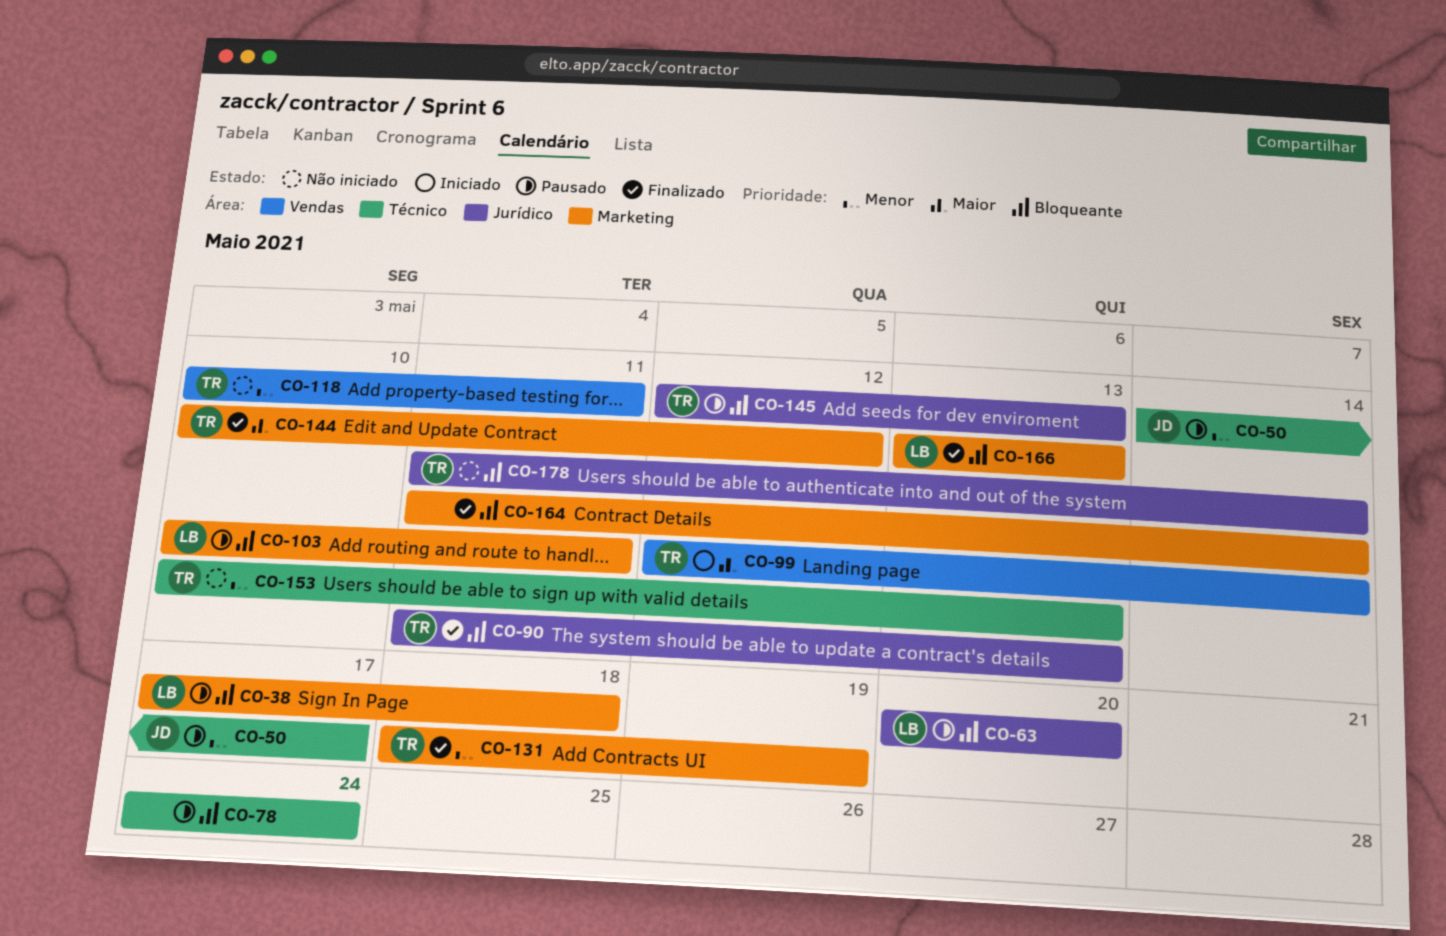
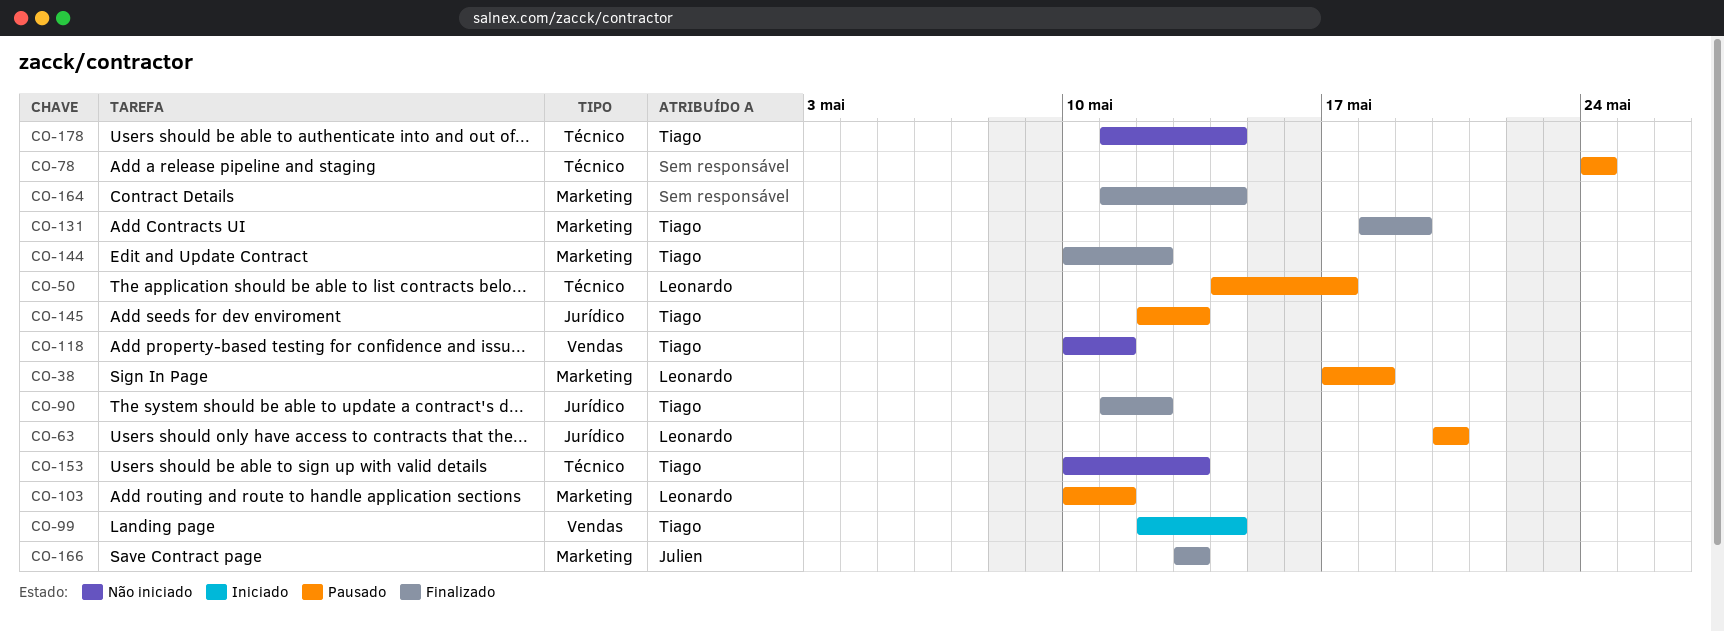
CO-50, owner: Julien -> Leonardo
CO-90, due: May 13 -> May 12
CO-166, owner: Leonardo -> Julien
CO-178, label: Jurídico -> Técnico

